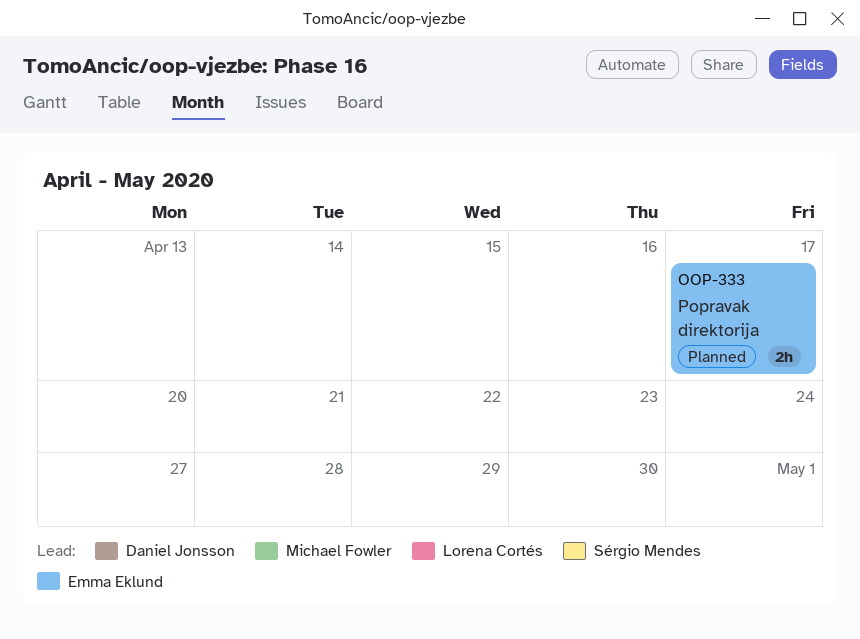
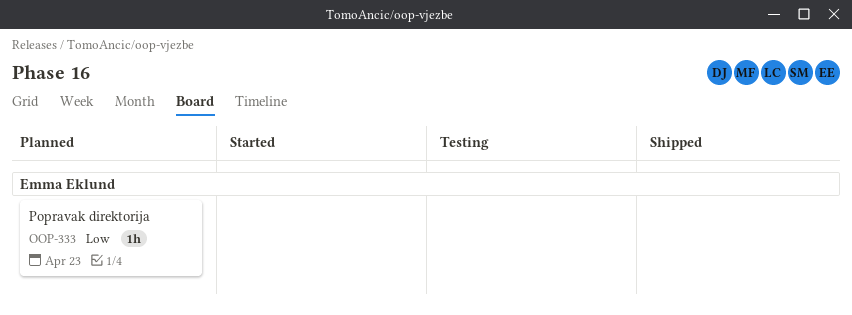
OOP-333, estimate: 2h -> 1h
OOP-333, due: Apr 17 -> Apr 23

